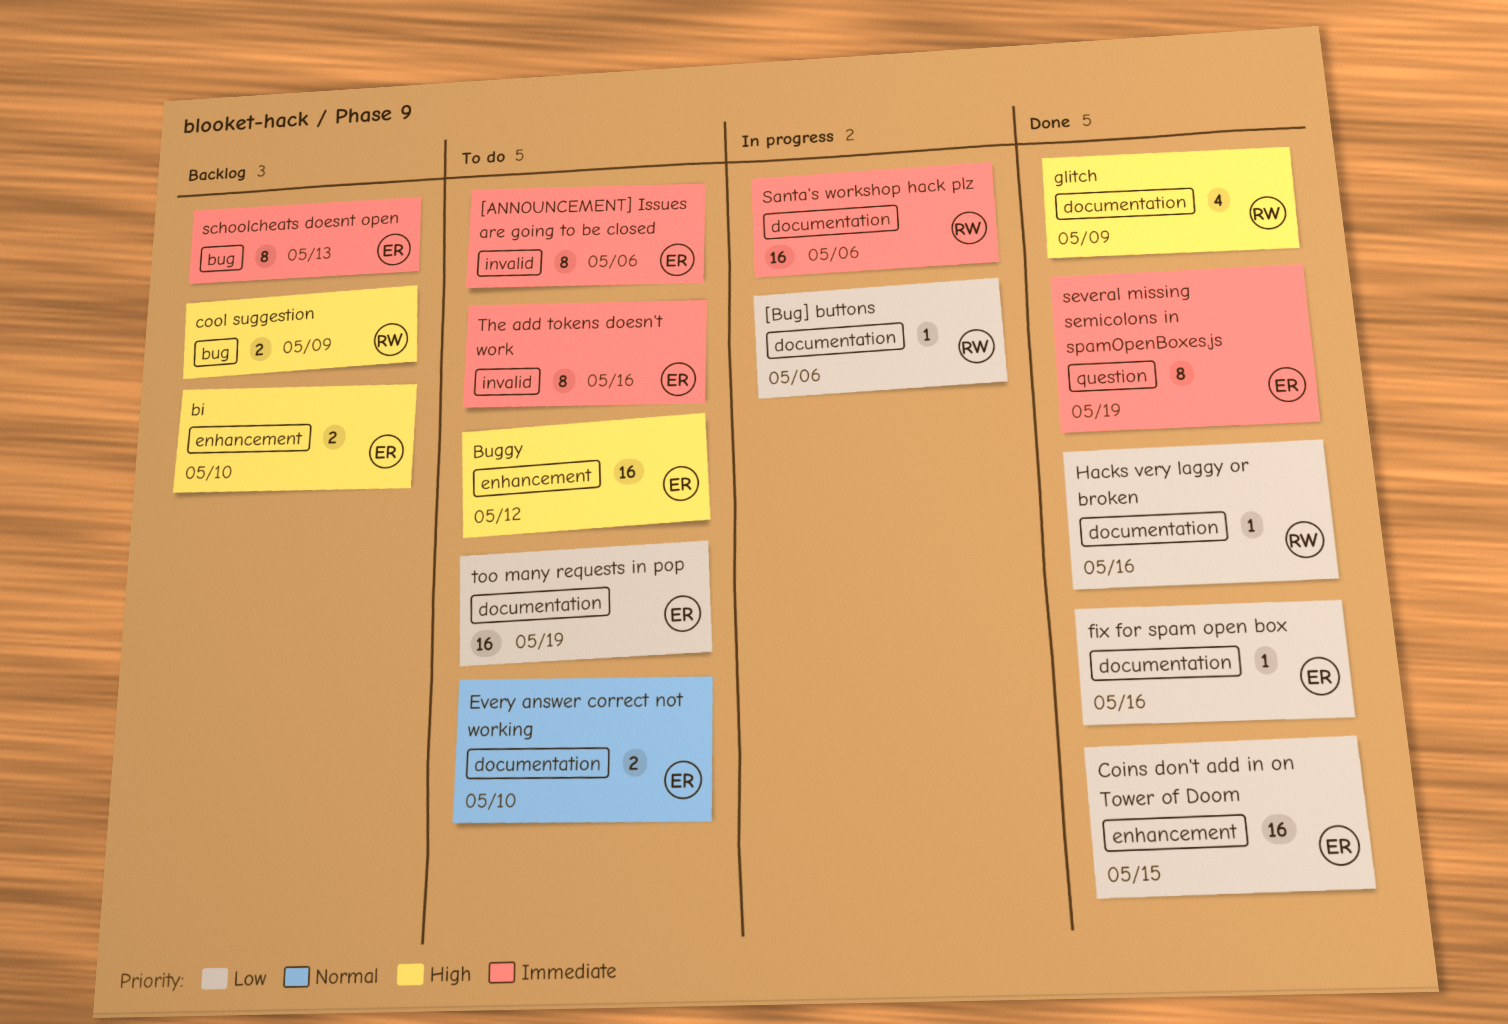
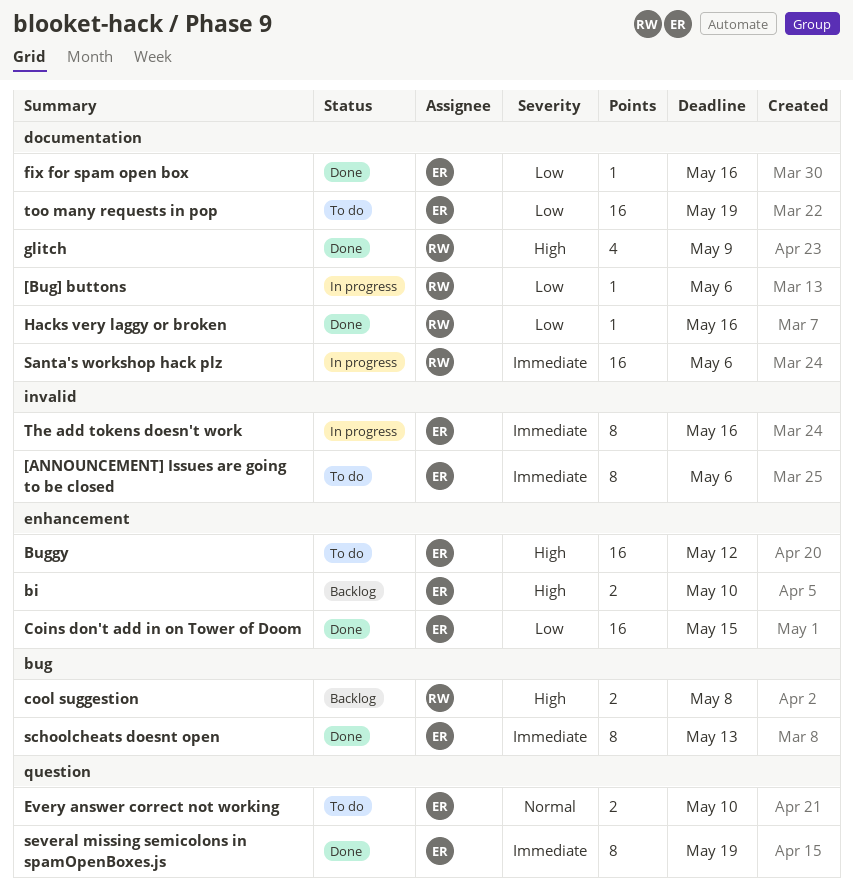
cool suggestion, due: May 9 -> May 8
Every answer correct not working, label: documentation -> question
schoolcheats doesnt open, status: Backlog -> Done
The add tokens doesn't work, status: To do -> In progress

